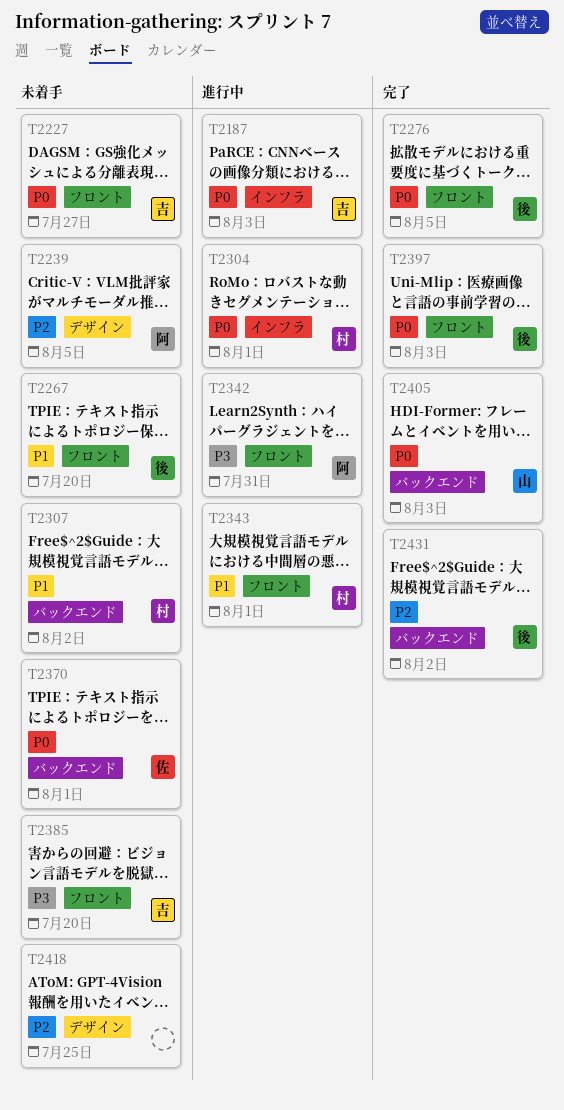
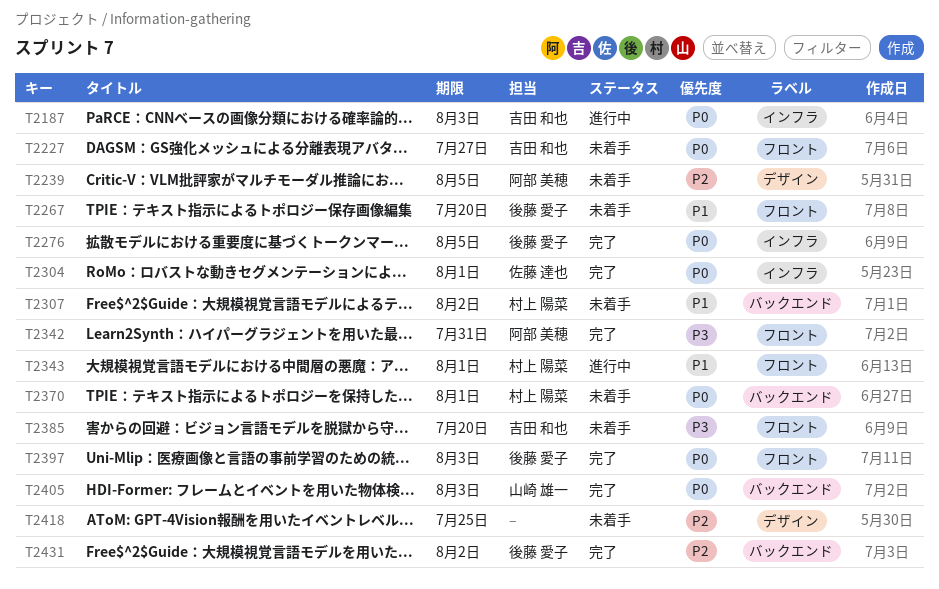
T2276, label: フロント -> インフラ
T2304, status: 進行中 -> 完了
T2304, owner: 村上 陽菜 -> 佐藤 達也
T2342, status: 進行中 -> 完了
T2370, owner: 佐藤 達也 -> 村上 陽菜

